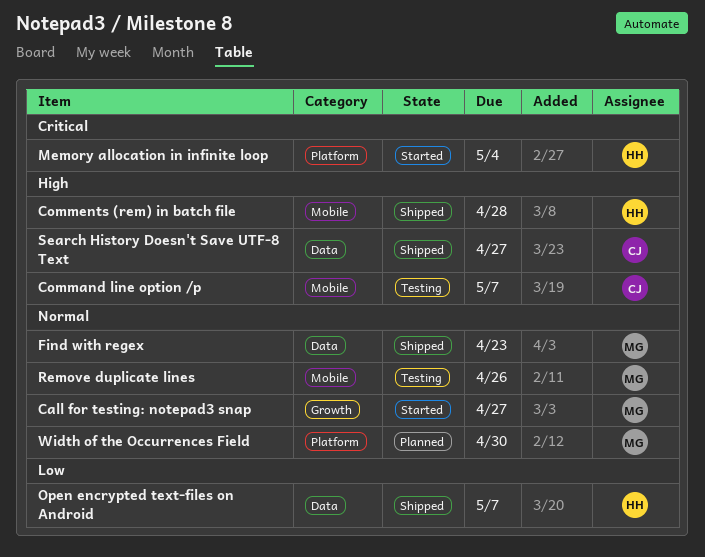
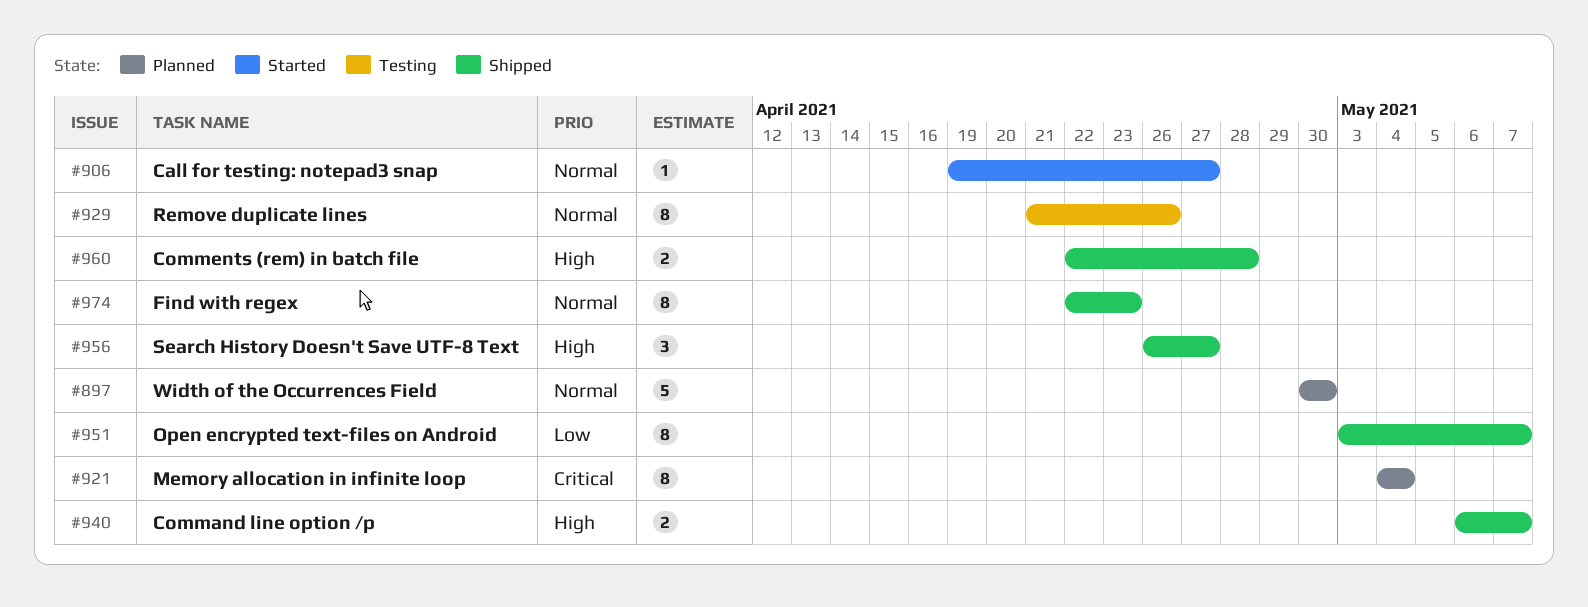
Command line option /p, status: Testing -> Shipped
Memory allocation in infinite loop, status: Started -> Planned

